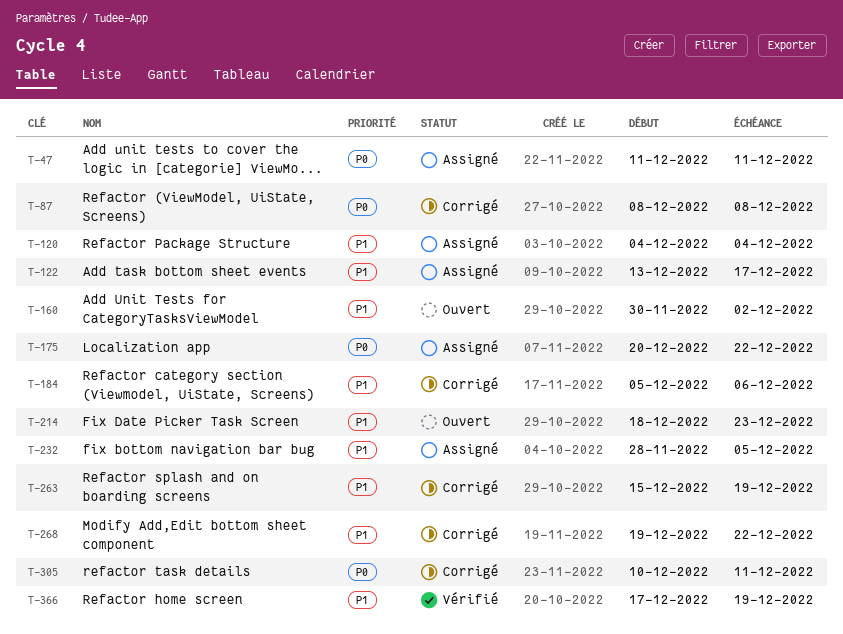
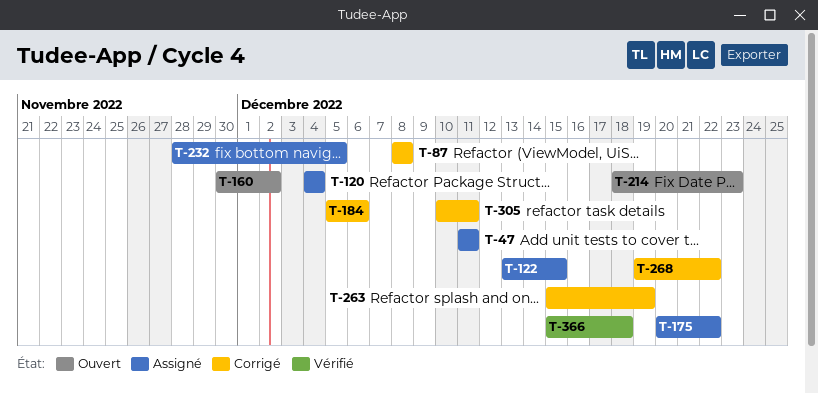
T-122, due: Dec 17 -> Dec 15
T-366, start: Dec 17 -> Dec 15
T-366, due: Dec 19 -> Dec 18

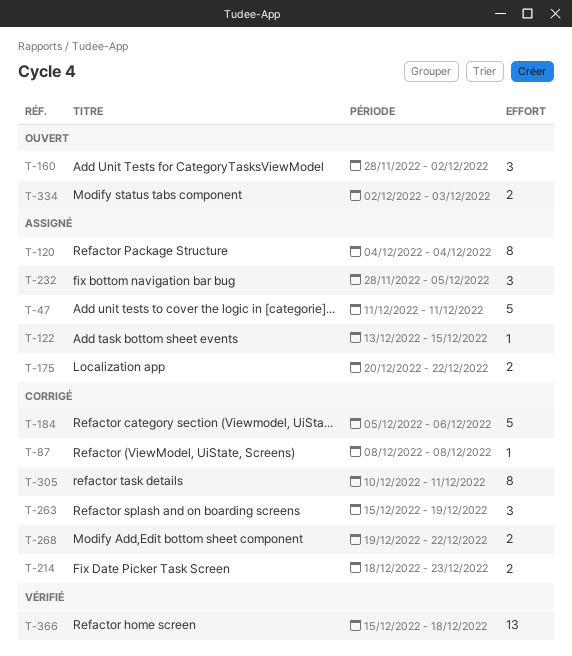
T-160, start: Nov 30 -> Nov 28
T-214, status: Ouvert -> Corrigé
T-334: none -> present

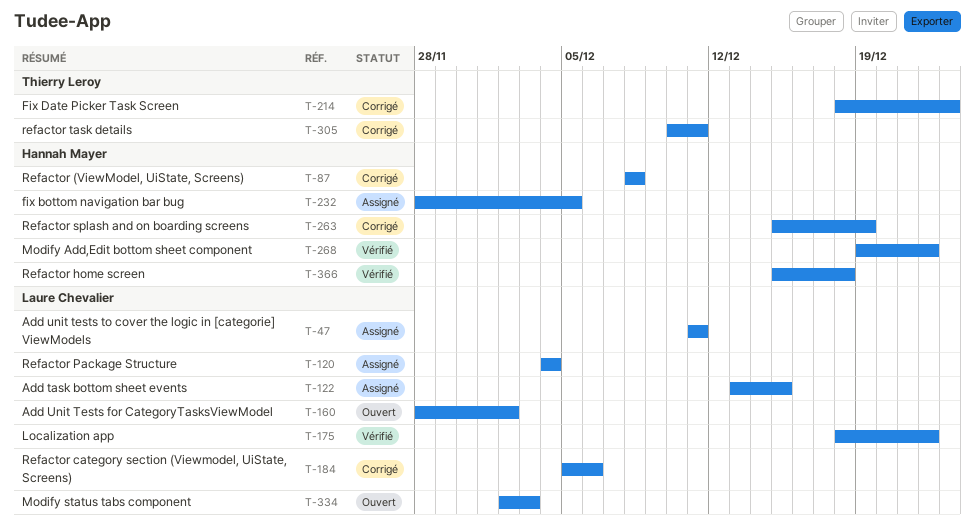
T-175, status: Assigné -> Vérifié
T-175, start: Dec 20 -> Dec 18
T-268, status: Corrigé -> Vérifié

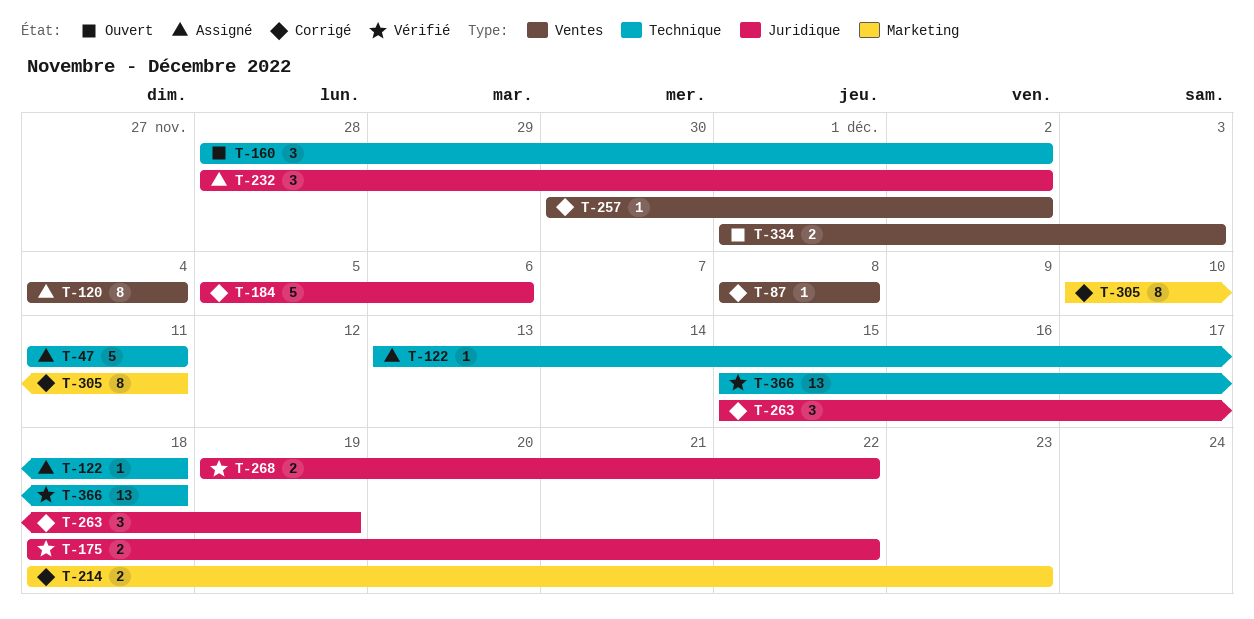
T-122, due: Dec 15 -> Dec 18
T-232, due: Dec 5 -> Dec 2
T-257: none -> present
T-334, start: Dec 2 -> Dec 1

